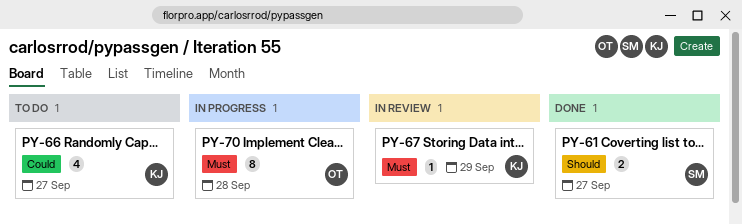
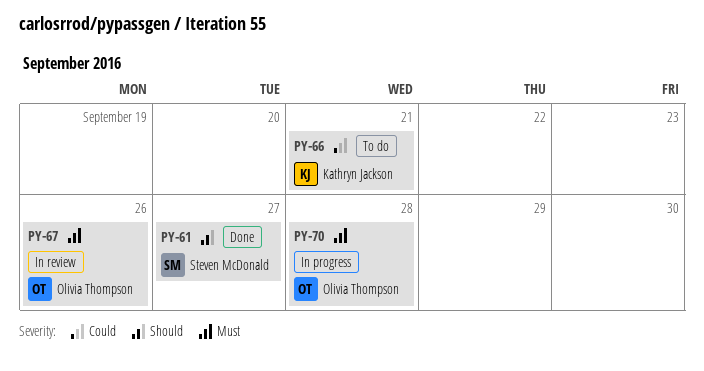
PY-66, due: Sep 27 -> Sep 21
PY-67, owner: Kathryn Jackson -> Olivia Thompson
PY-67, due: Sep 29 -> Sep 26

